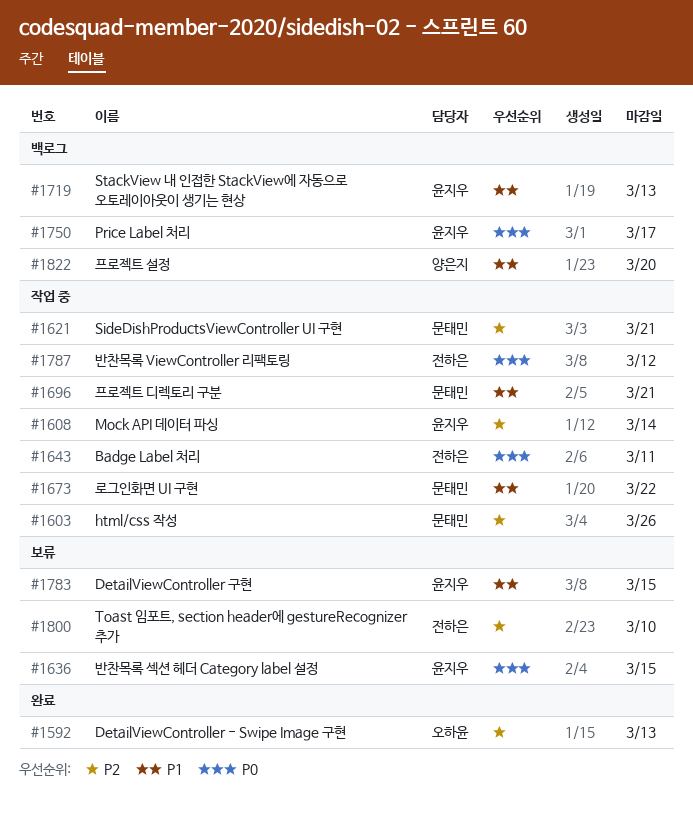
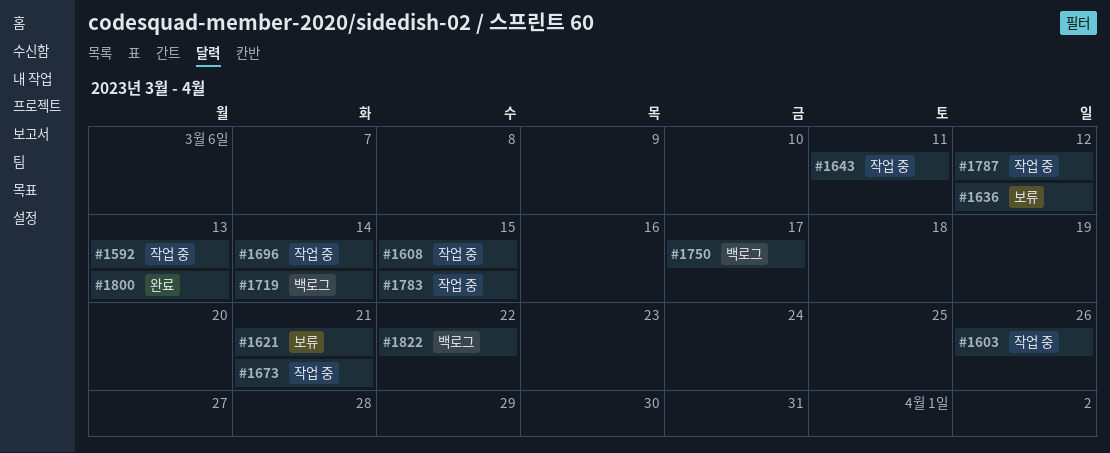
#1592, status: 완료 -> 작업 중
#1608, due: Mar 14 -> Mar 15
#1621, status: 작업 중 -> 보류
#1636, due: Mar 15 -> Mar 12
#1673, due: Mar 22 -> Mar 21
#1696, due: Mar 21 -> Mar 14
#1719, due: Mar 13 -> Mar 14
#1783, status: 보류 -> 작업 중
#1800, status: 보류 -> 완료
#1800, due: Mar 10 -> Mar 13
#1822, due: Mar 20 -> Mar 22

